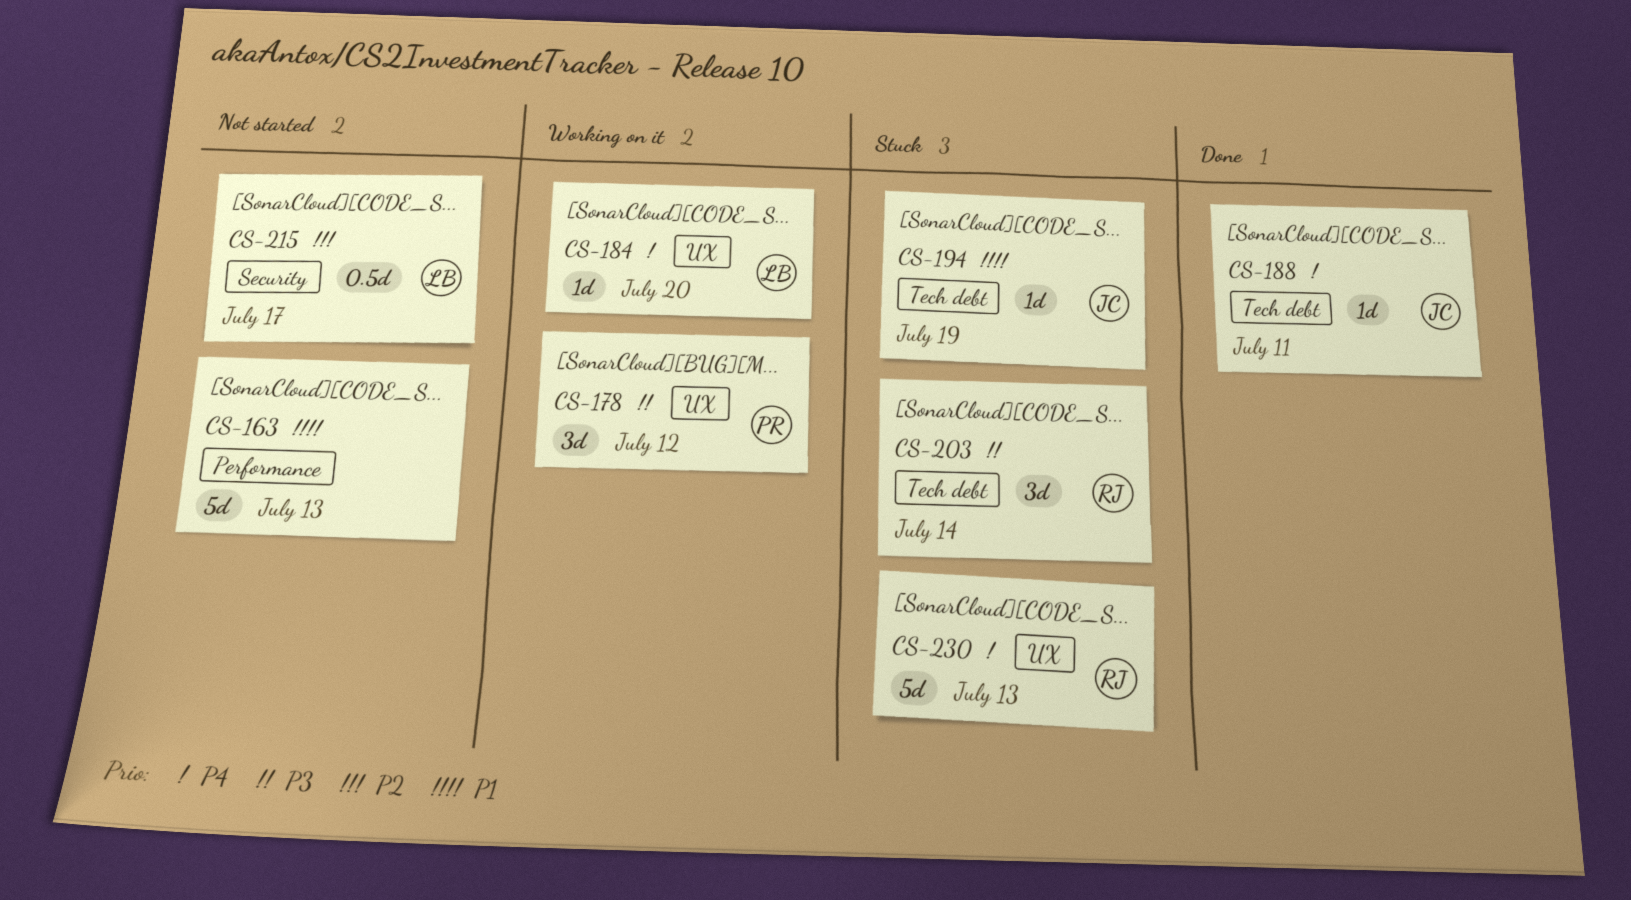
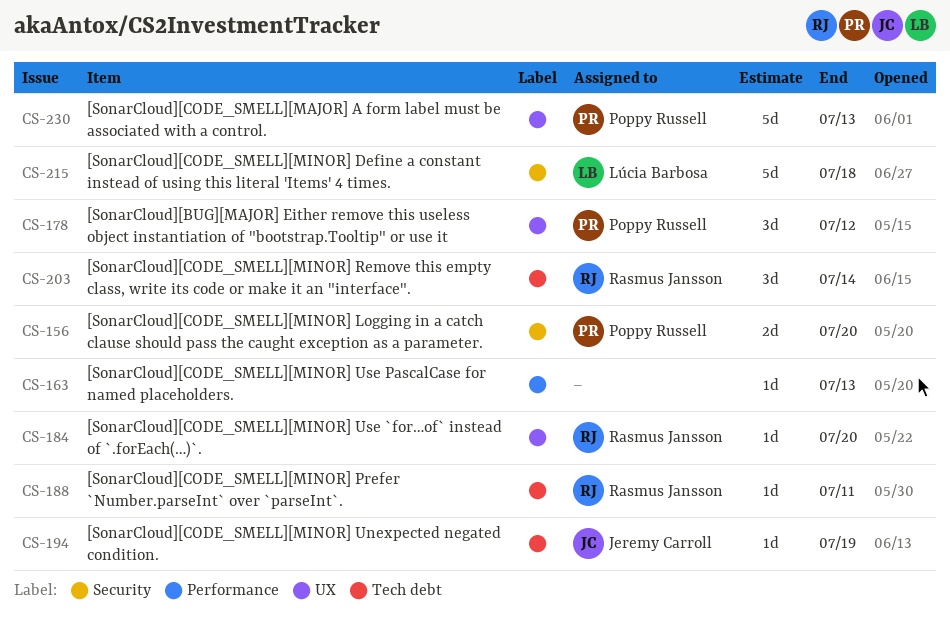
CS-156: none -> present
CS-163, estimate: 5d -> 1d
CS-184, owner: Lúcia Barbosa -> Rasmus Jansson
CS-188, owner: Jeremy Carroll -> Rasmus Jansson
CS-215, estimate: 0.5d -> 5d
CS-215, due: Jul 17 -> Jul 18
CS-230, owner: Rasmus Jansson -> Poppy Russell

